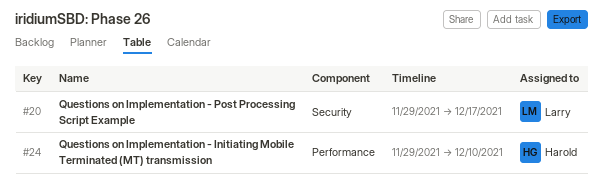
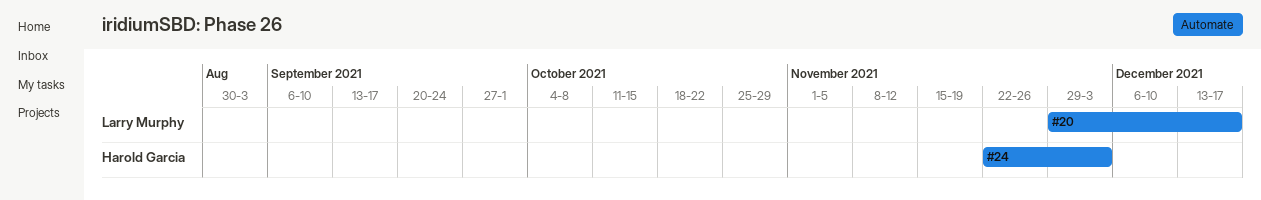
#24, start: Nov 29 -> Nov 22
#24, due: Dec 10 -> Dec 3

